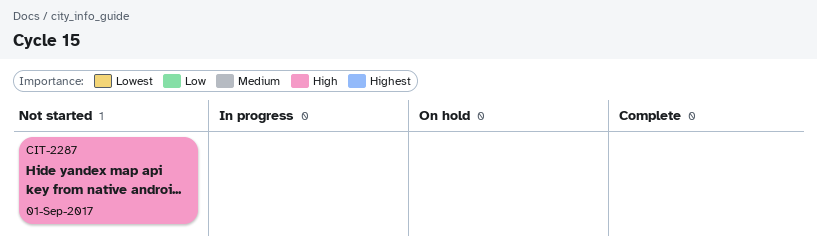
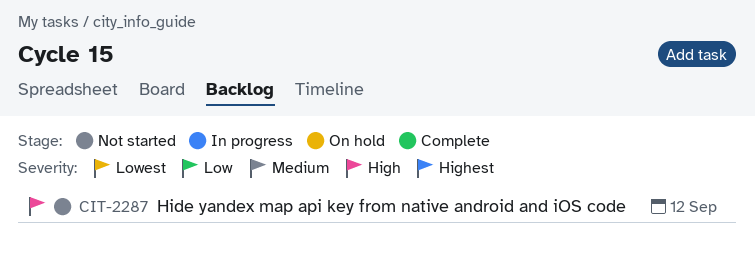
CIT-2287, due: Sep 1 -> Sep 12

